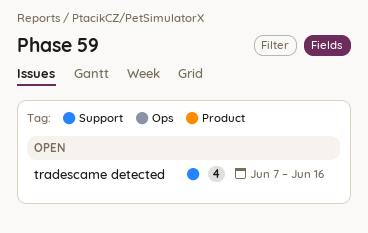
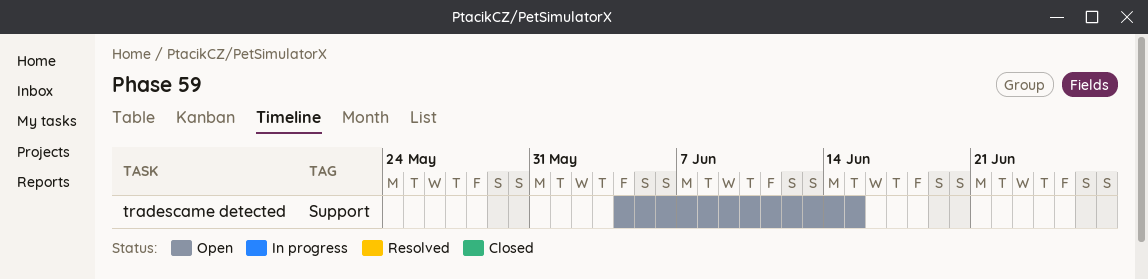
tradescame detected, start: Jun 7 -> Jun 4
tradescame detected, due: Jun 16 -> Jun 15

